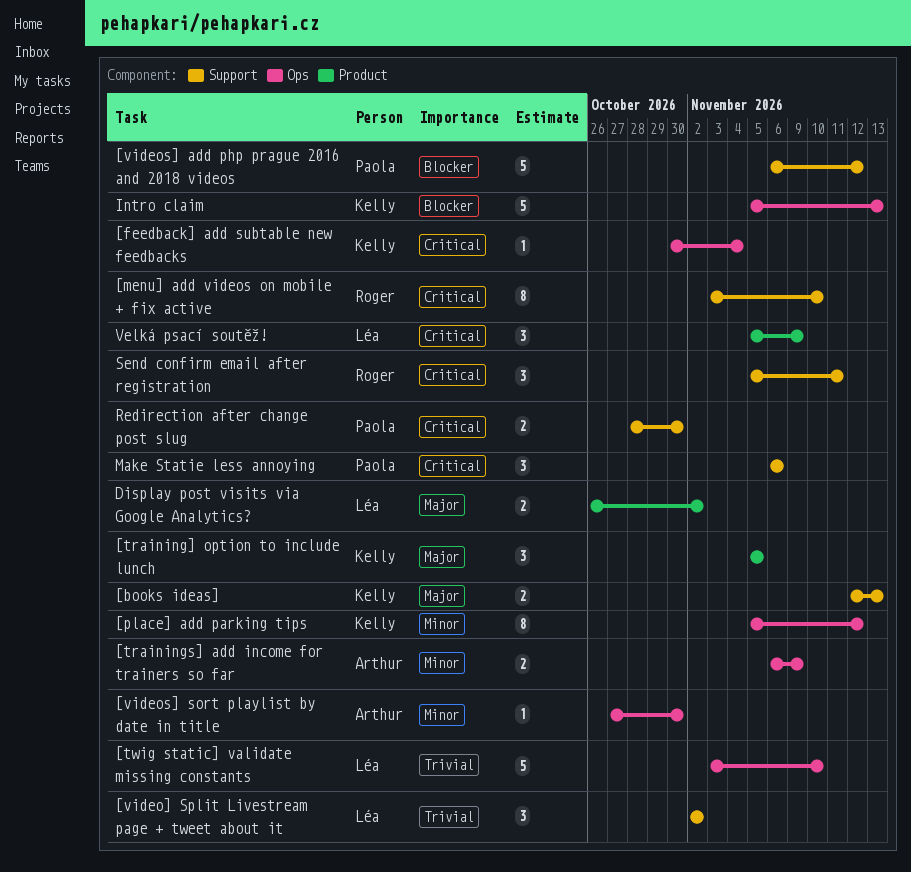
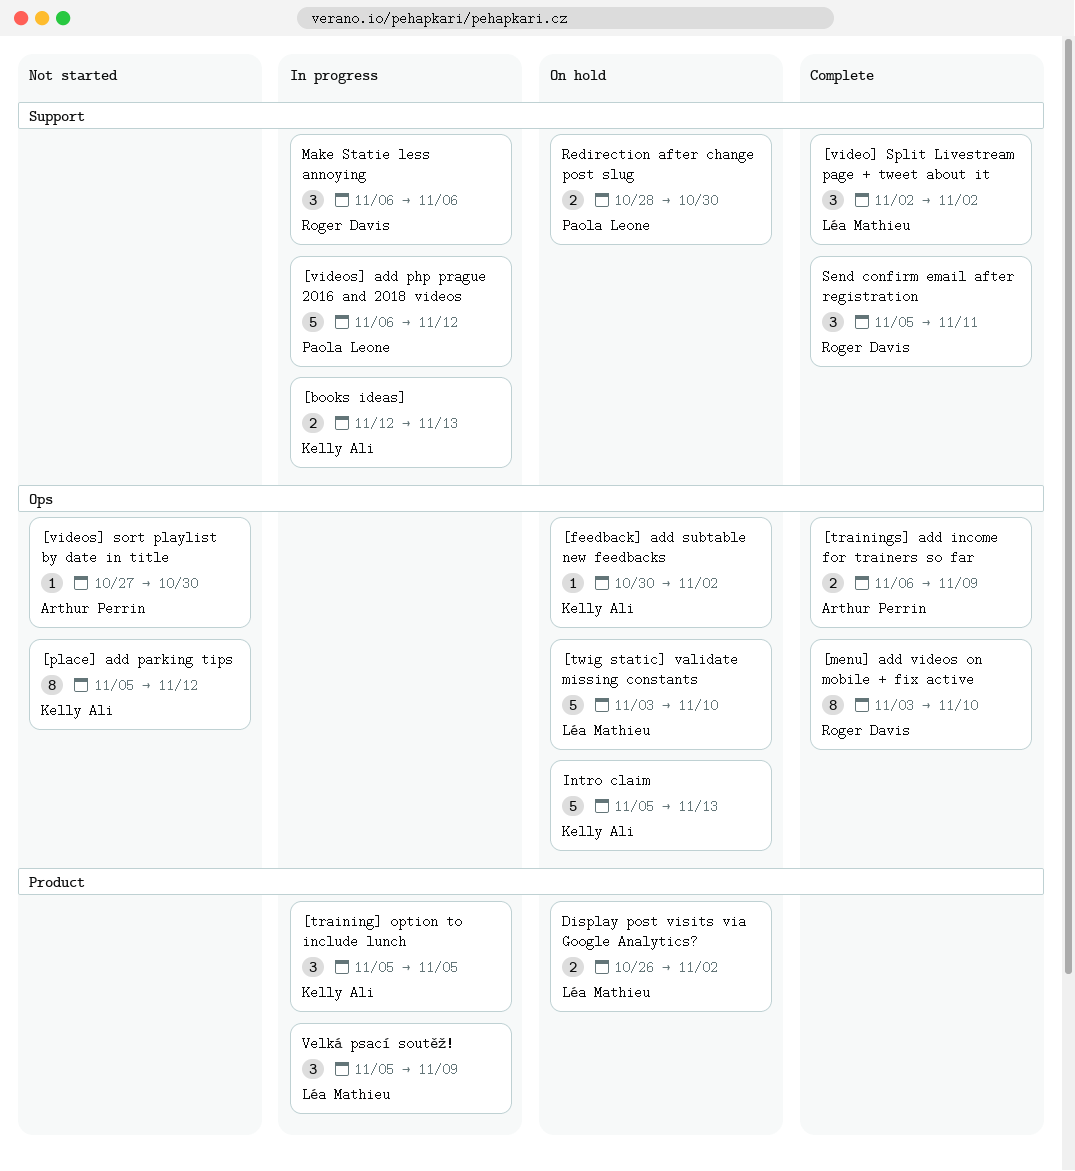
[feedback] add subtable new feedbacks, due: Nov 4 -> Nov 2
[menu] add videos on mobile + fix active, label: Support -> Ops
Make Statie less annoying, owner: Paola Leone -> Roger Davis

